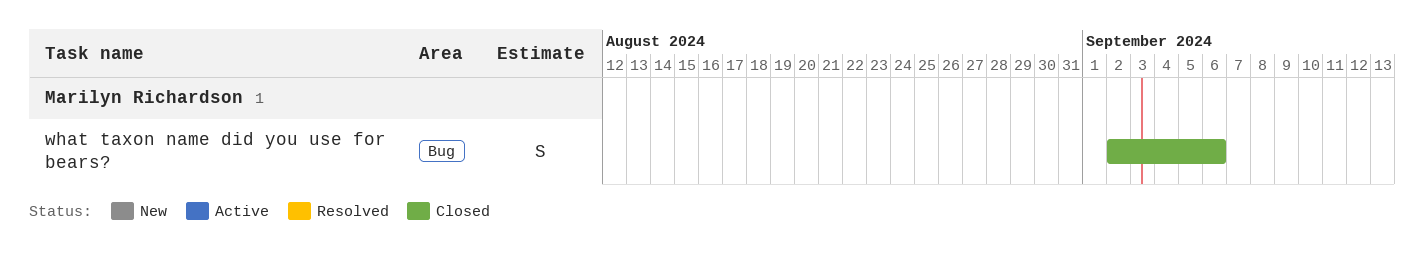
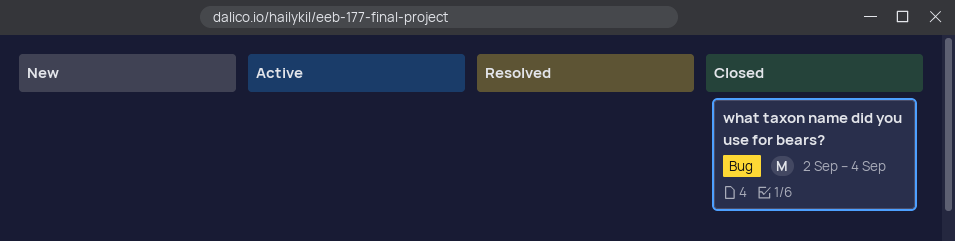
what taxon name did you use for bears?, estimate: S -> M
what taxon name did you use for bears?, due: Sep 6 -> Sep 4

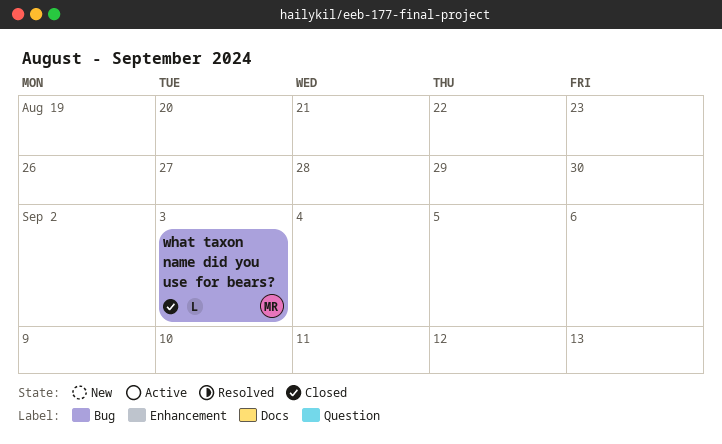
what taxon name did you use for bears?, estimate: M -> L
what taxon name did you use for bears?, due: Sep 4 -> Sep 3

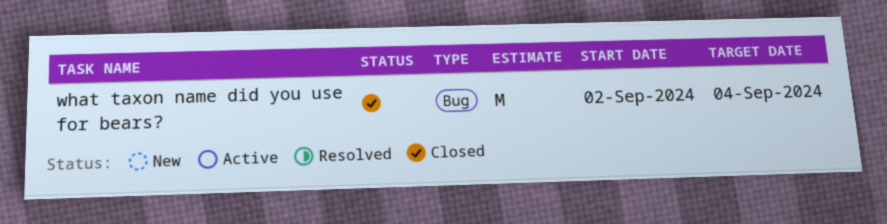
what taxon name did you use for bears?, estimate: L -> M
what taxon name did you use for bears?, due: Sep 3 -> Sep 4

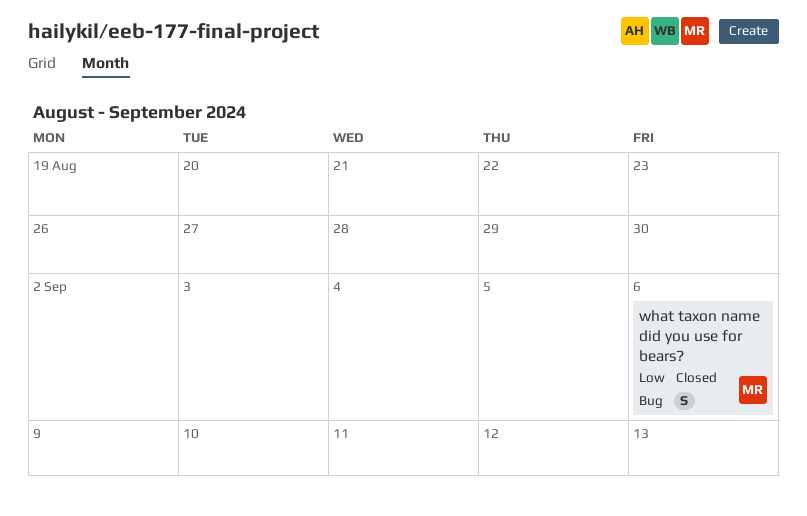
what taxon name did you use for bears?, estimate: M -> S
what taxon name did you use for bears?, due: Sep 4 -> Sep 6

